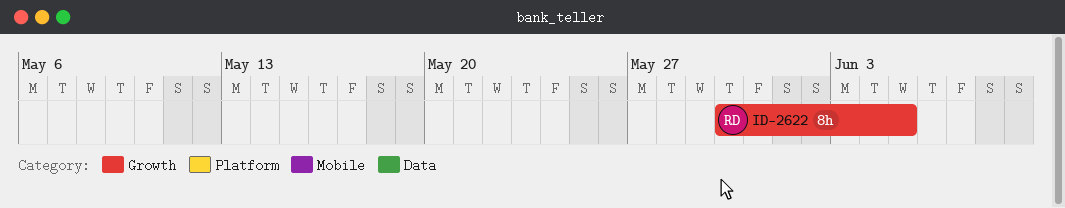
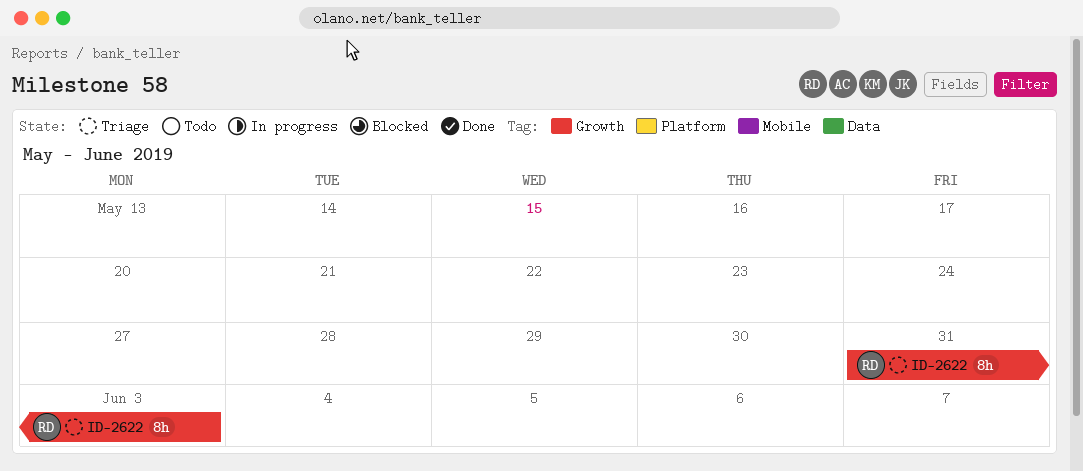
ID-2622, start: May 30 -> May 31
ID-2622, due: Jun 5 -> Jun 3

